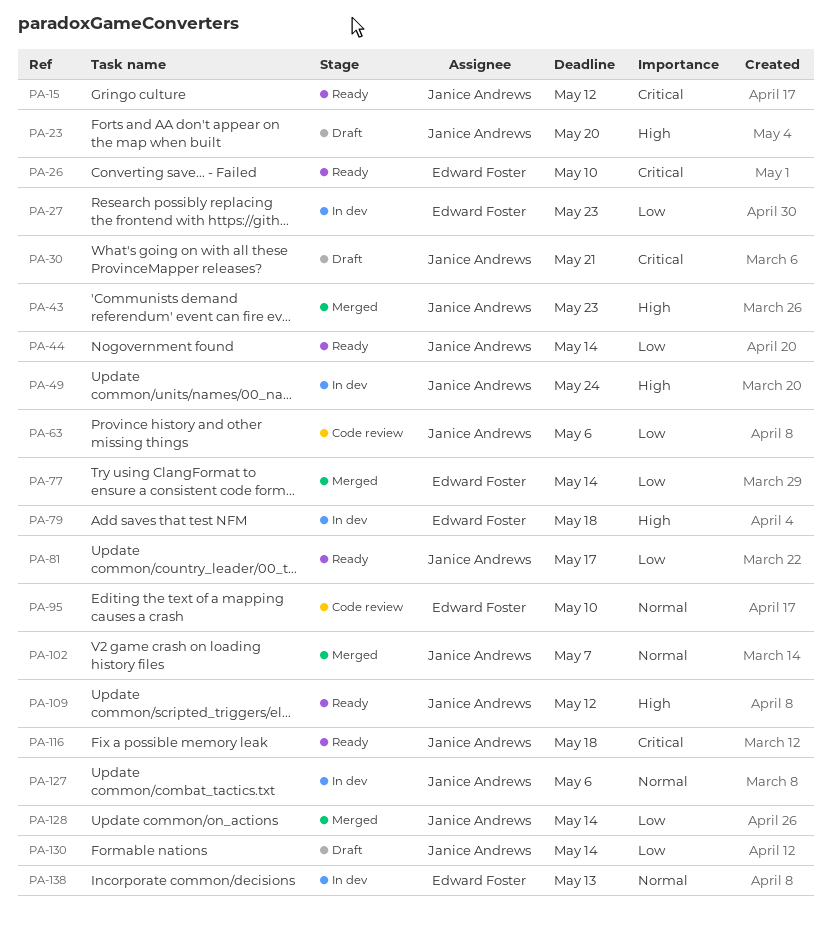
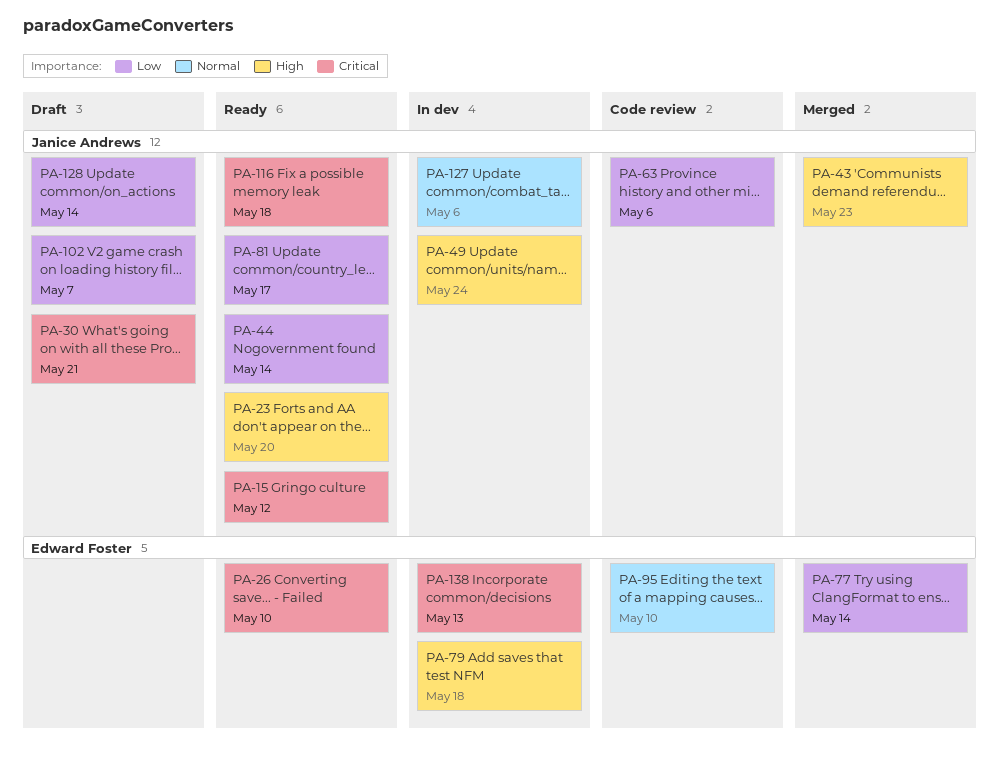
PA-23, status: Draft -> Ready
PA-27: present -> none
PA-102, status: Merged -> Draft
PA-102, priority: Normal -> Low
PA-109: present -> none
PA-128, status: Merged -> Draft
PA-130: present -> none
PA-138, priority: Normal -> Critical

